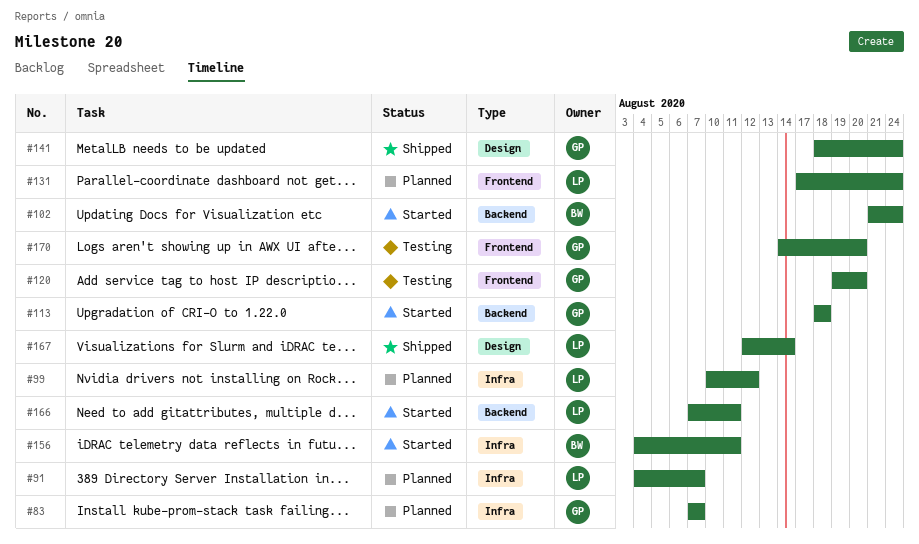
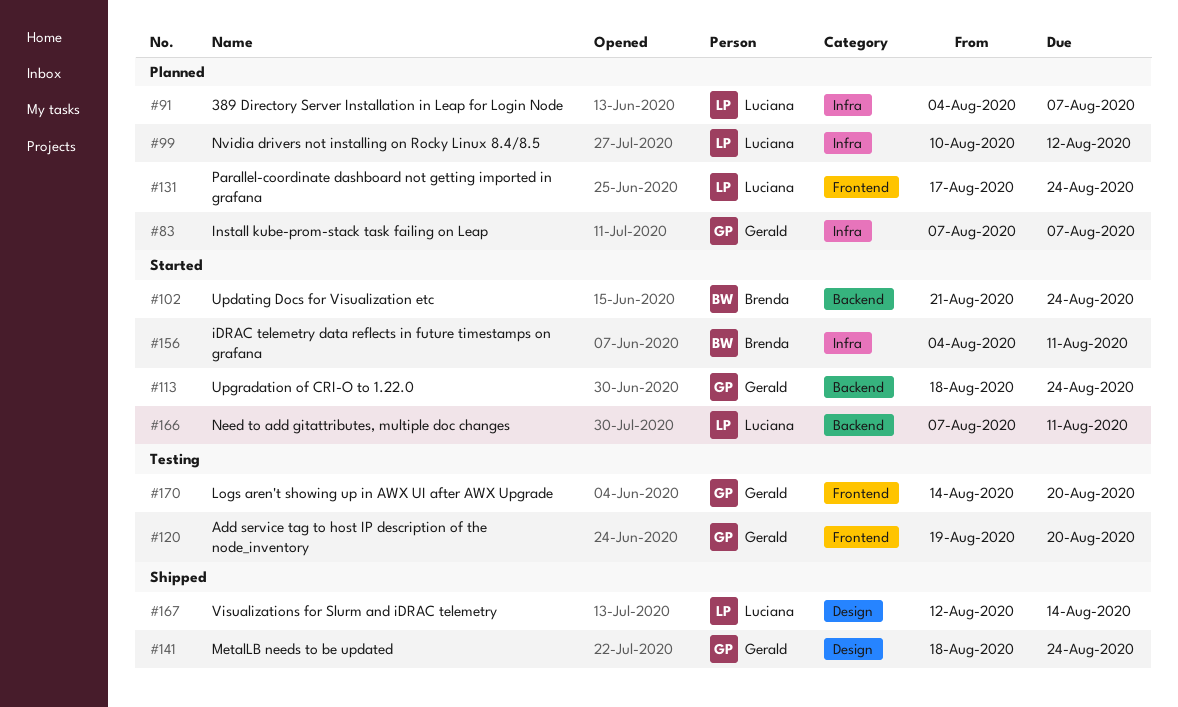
#113, due: Aug 18 -> Aug 24

